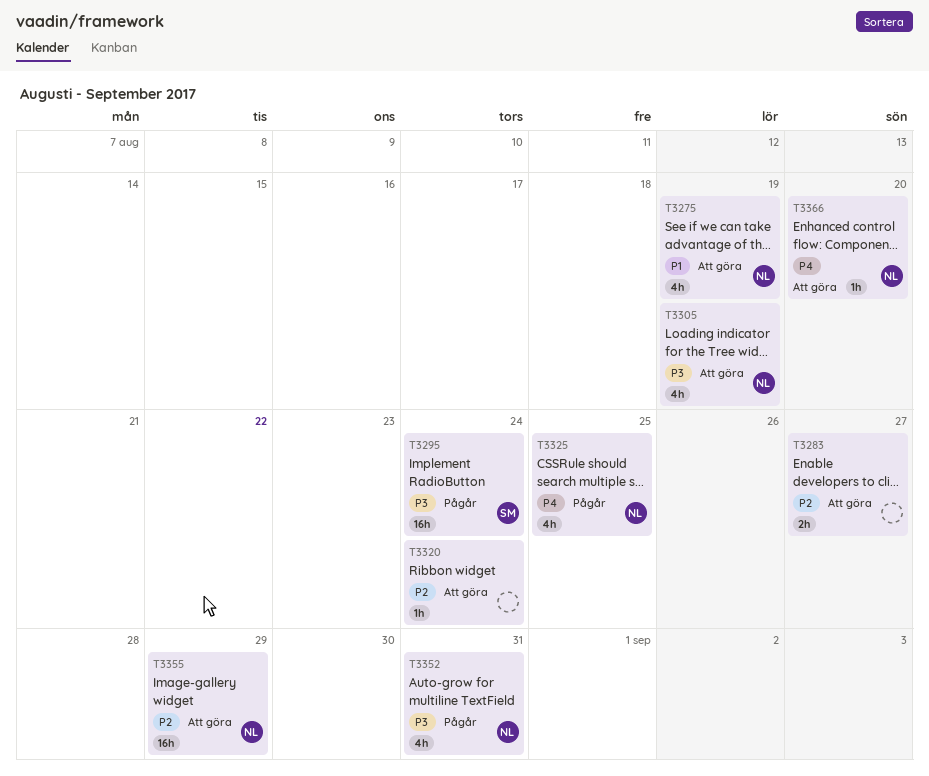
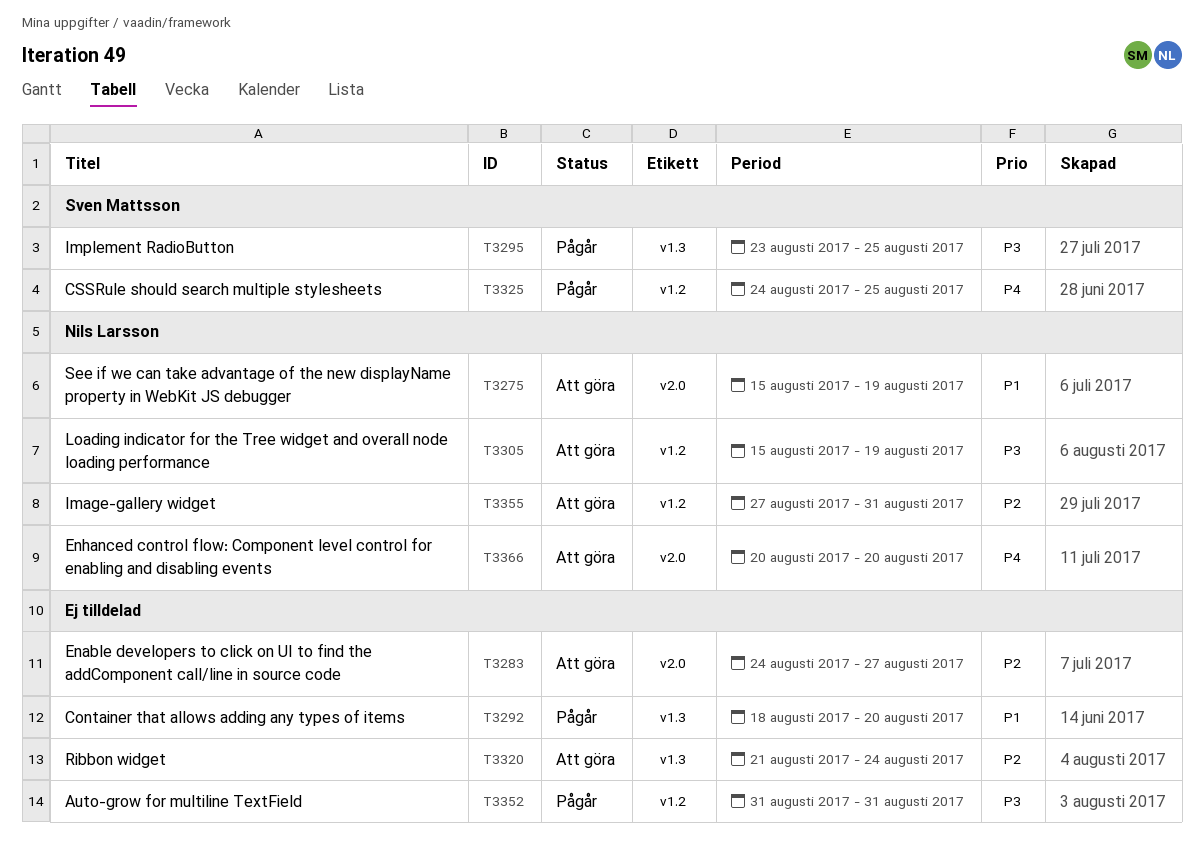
T3292: none -> present
T3295, due: Aug 24 -> Aug 25
T3325, owner: Nils Larsson -> Sven Mattsson
T3352, owner: Nils Larsson -> none
T3355, due: Aug 29 -> Aug 31

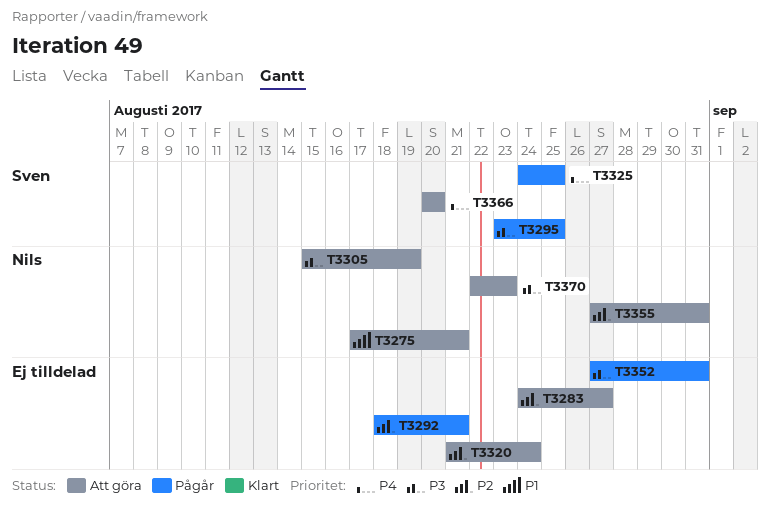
T3275, start: Aug 15 -> Aug 17
T3275, due: Aug 19 -> Aug 21
T3292, priority: P1 -> P2
T3292, due: Aug 20 -> Aug 21
T3352, start: Aug 31 -> Aug 27
T3366, owner: Nils Larsson -> Sven Mattsson
T3370: none -> present

